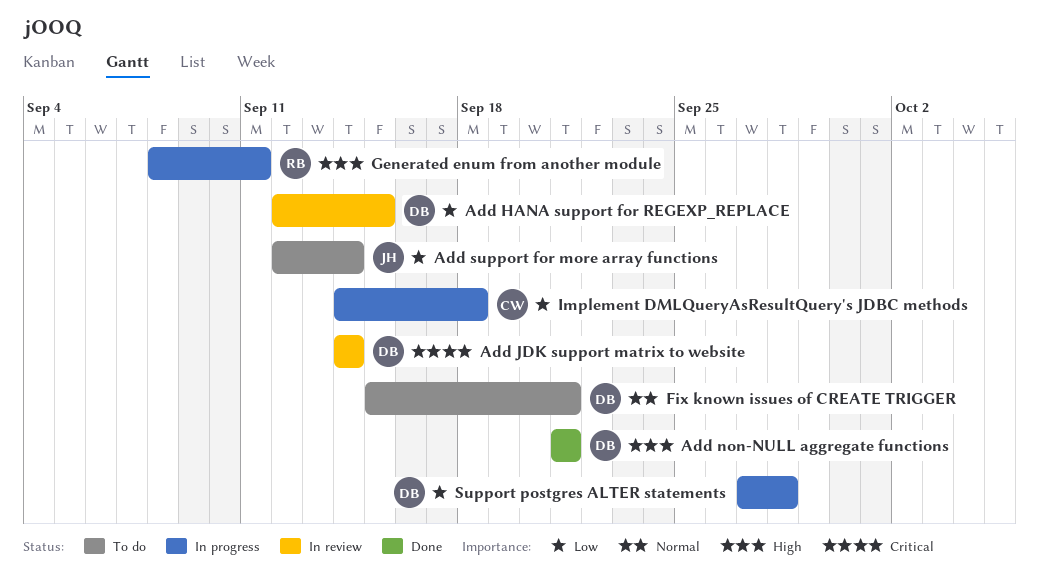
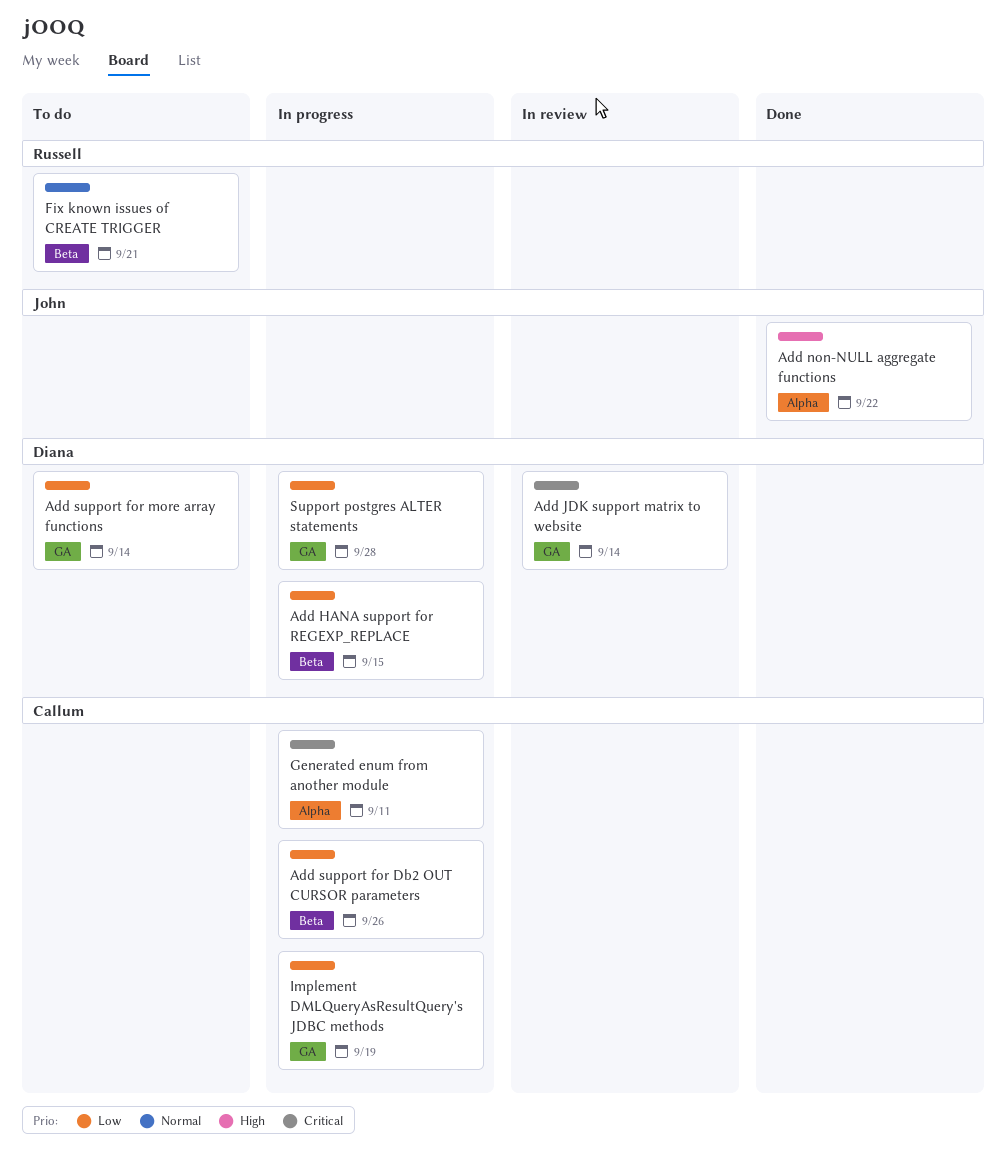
Add HANA support for REGEXP_REPLACE, status: In review -> In progress
Add non-NULL aggregate functions, owner: Diana -> John
Add non-NULL aggregate functions, due: Sep 21 -> Sep 22
Add support for Db2 OUT CURSOR parameters: none -> present
Add support for more array functions, owner: John -> Diana
Fix known issues of CREATE TRIGGER, owner: Diana -> Russell
Generated enum from another module, owner: Russell -> Callum
Generated enum from another module, priority: High -> Critical
Implement DMLQueryAsResultQuery's JDBC methods, due: Sep 18 -> Sep 19

